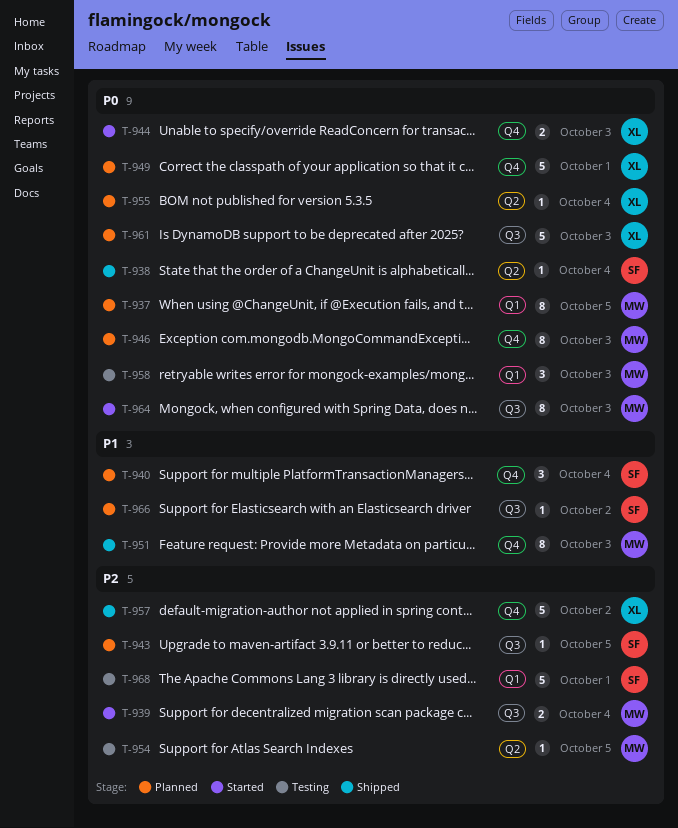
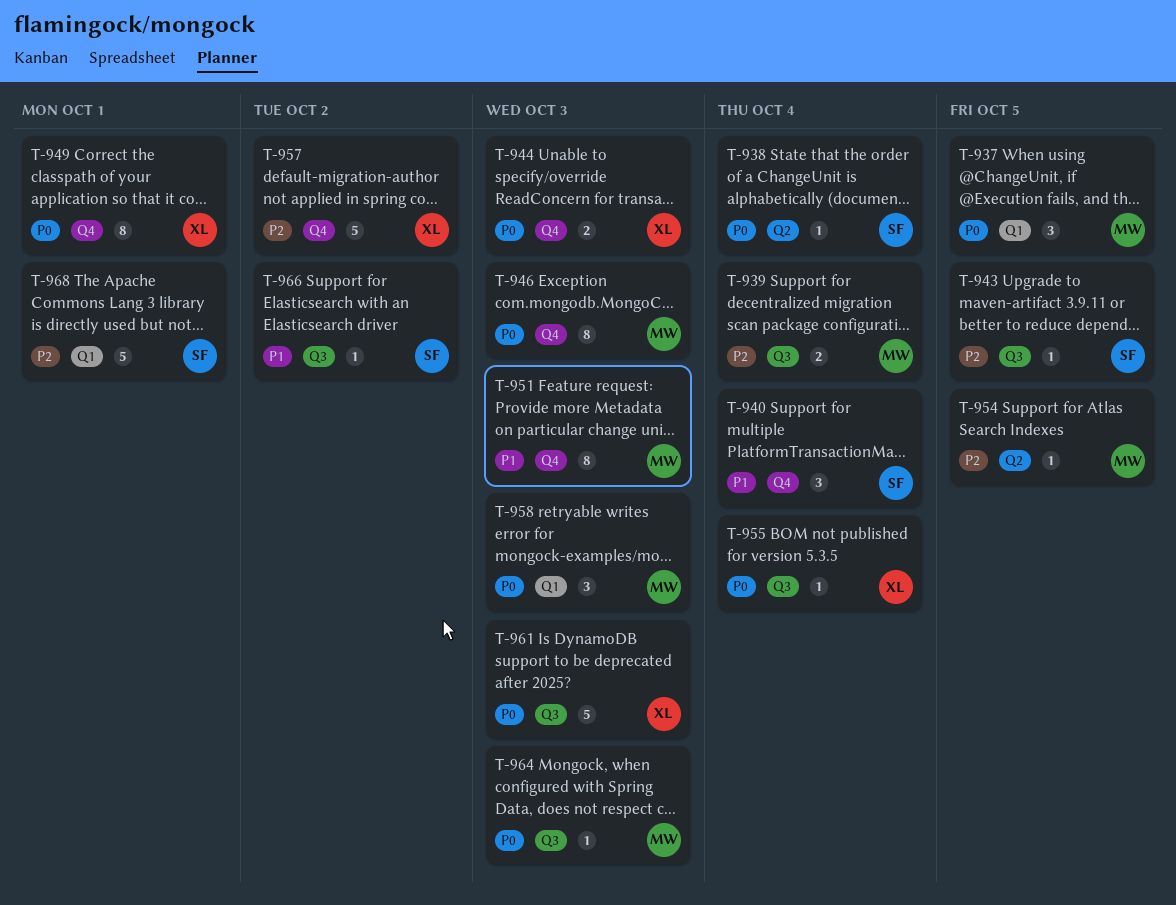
T-937, estimate: 8 -> 3
T-949, estimate: 5 -> 8
T-955, label: Q2 -> Q3
T-964, estimate: 8 -> 1

